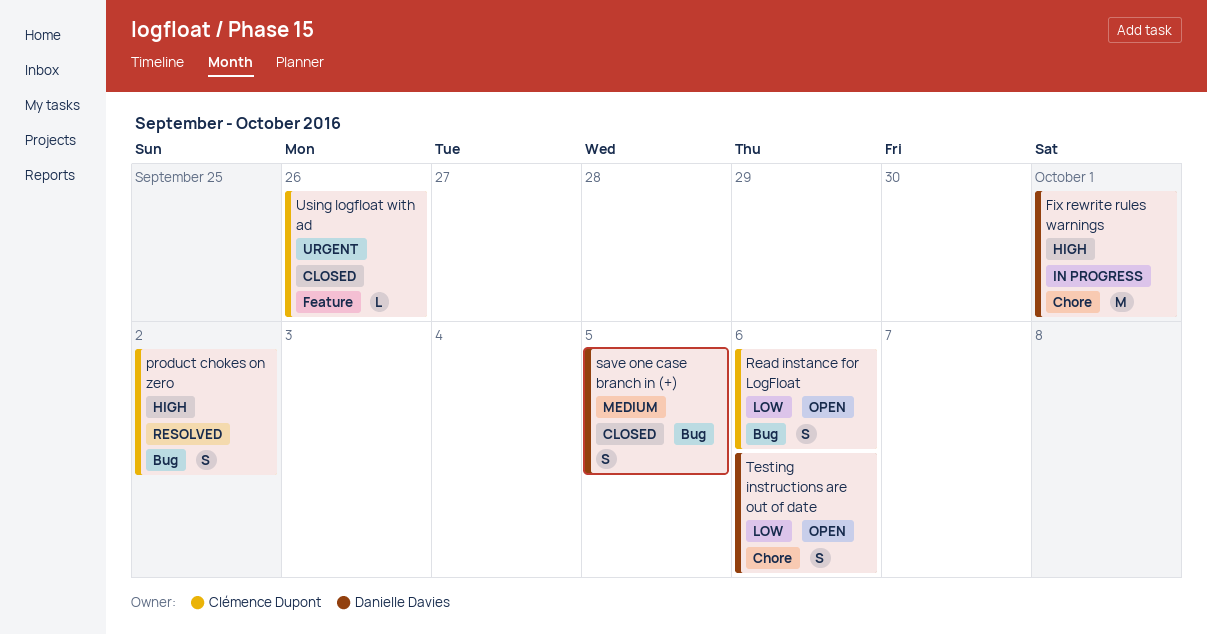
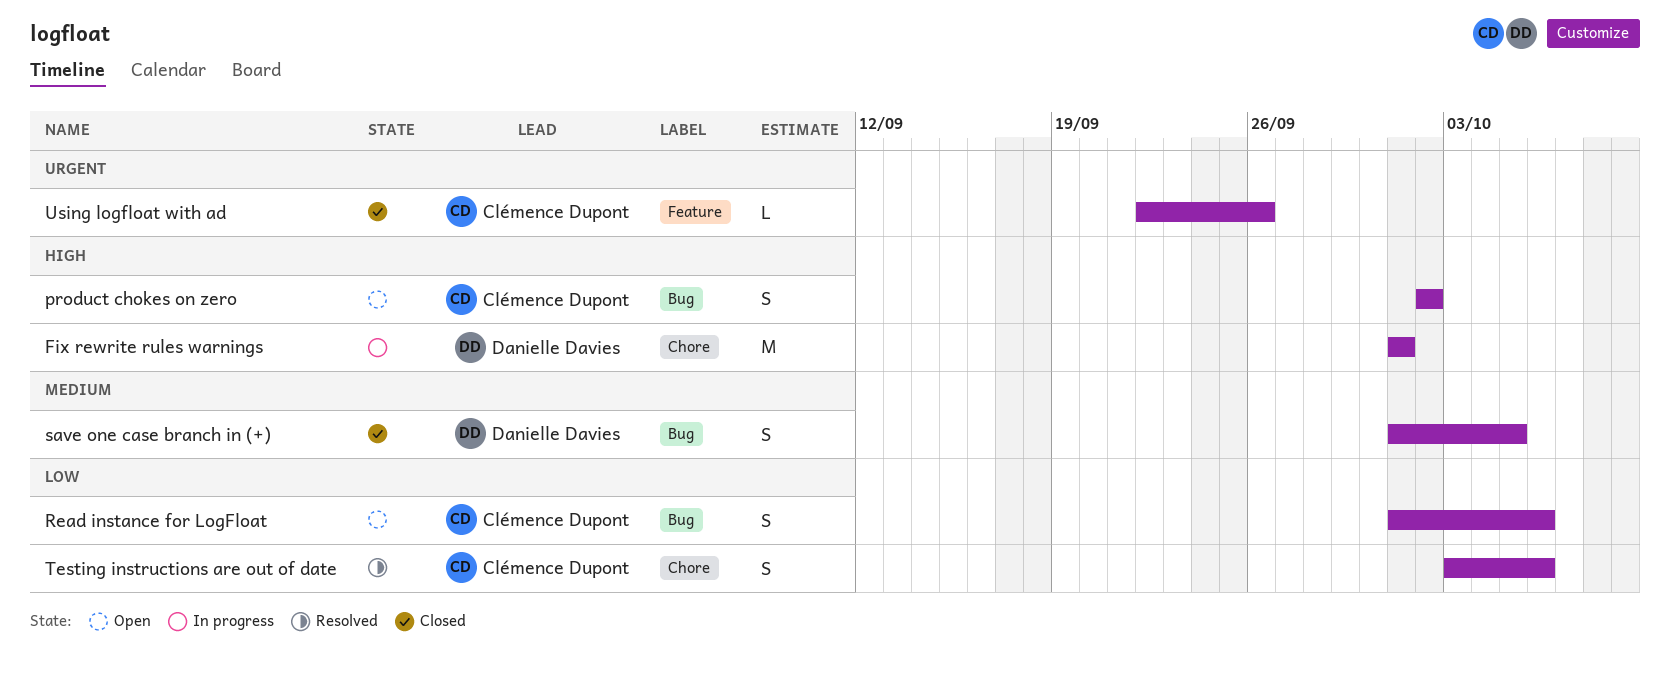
product chokes on zero, status: Resolved -> Open
Testing instructions are out of date, status: Open -> Resolved
Testing instructions are out of date, owner: Danielle Davies -> Clémence Dupont

